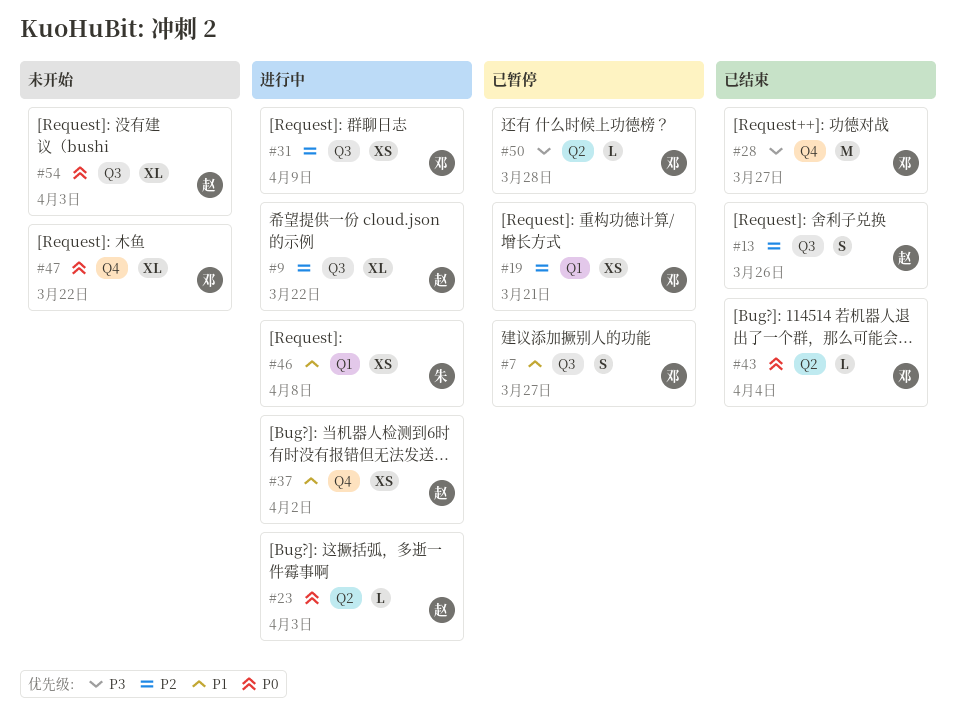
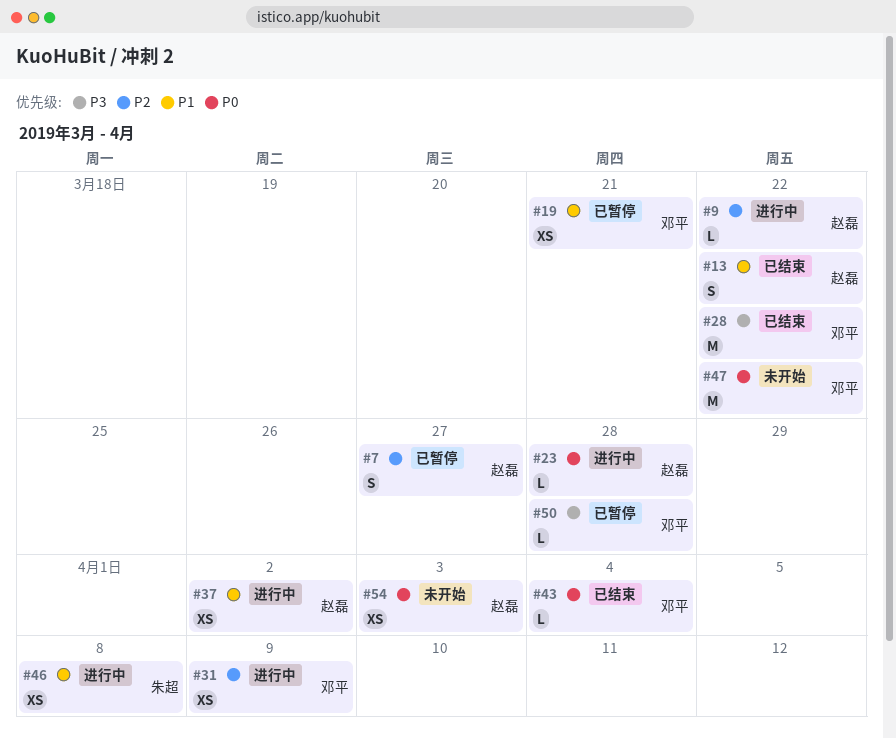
#7, owner: 邓平 -> 赵磊
#7, priority: P1 -> P2
#9, estimate: XL -> L
#13, priority: P2 -> P1
#13, due: Mar 26 -> Mar 22
#19, priority: P2 -> P1
#23, due: Apr 3 -> Mar 28
#28, due: Mar 27 -> Mar 22
#47, estimate: XL -> M
#54, estimate: XL -> XS

